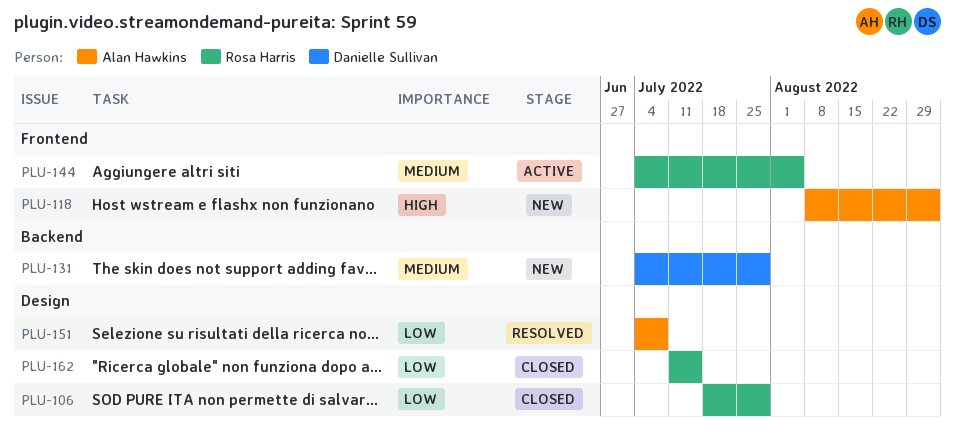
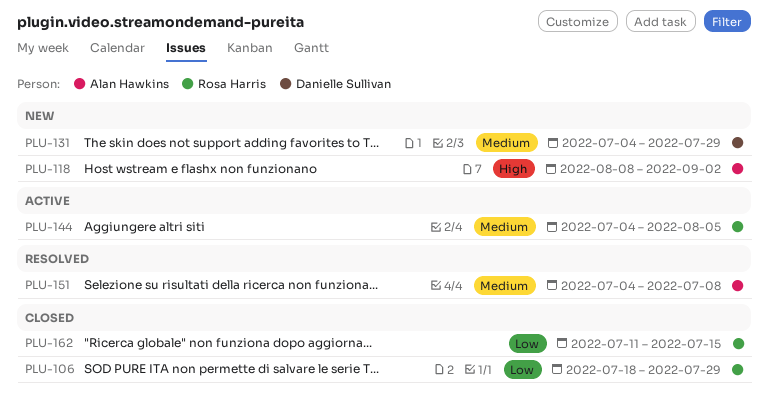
PLU-151, priority: Low -> Medium

